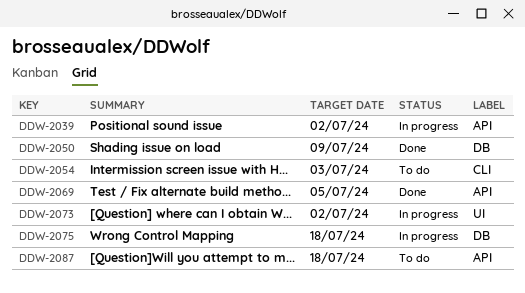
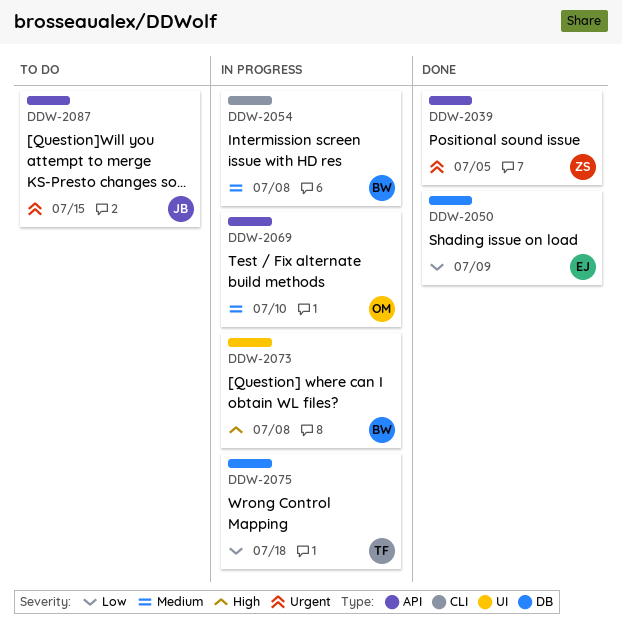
DDW-2039, status: In progress -> Done
DDW-2039, due: Jul 2 -> Jul 5
DDW-2054, status: To do -> In progress
DDW-2054, due: Jul 3 -> Jul 8
DDW-2069, status: Done -> In progress
DDW-2069, due: Jul 5 -> Jul 10
DDW-2073, due: Jul 2 -> Jul 8
DDW-2087, due: Jul 18 -> Jul 15

